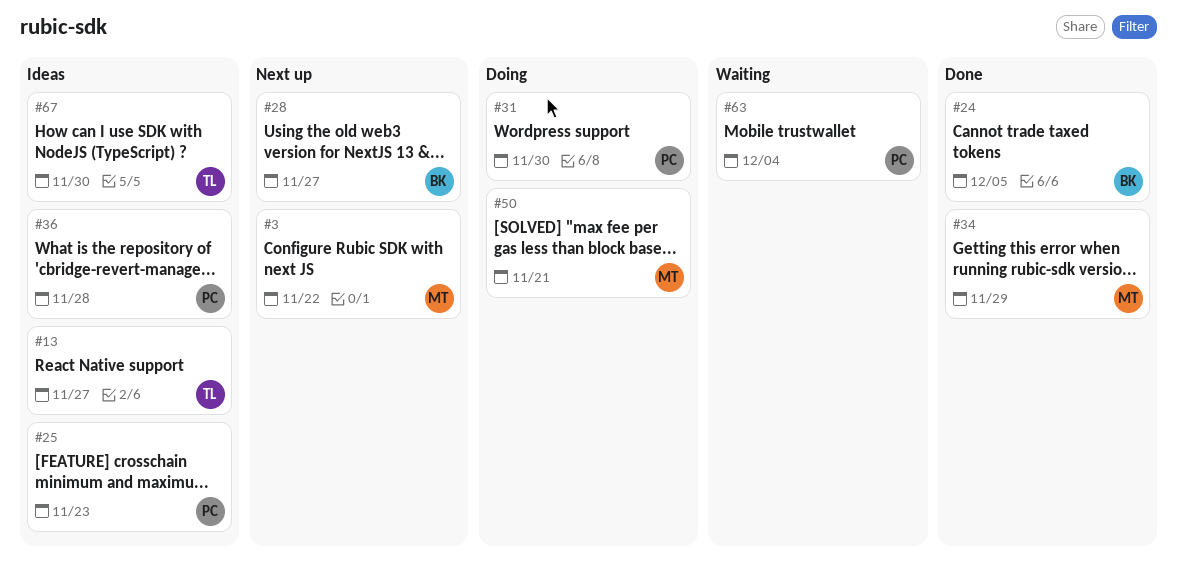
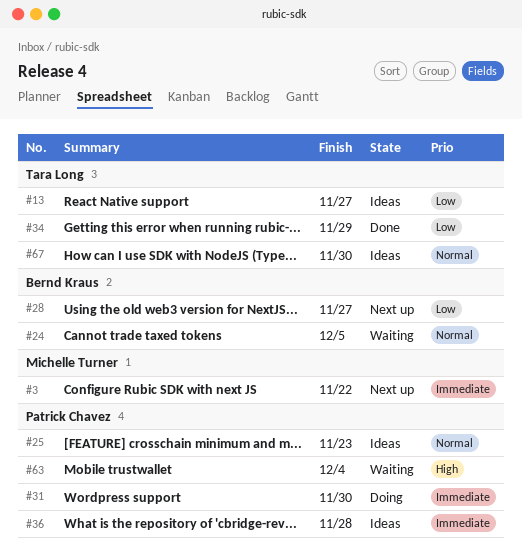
#24, status: Done -> Waiting
#34, owner: Michelle Turner -> Tara Long
#50: present -> none

